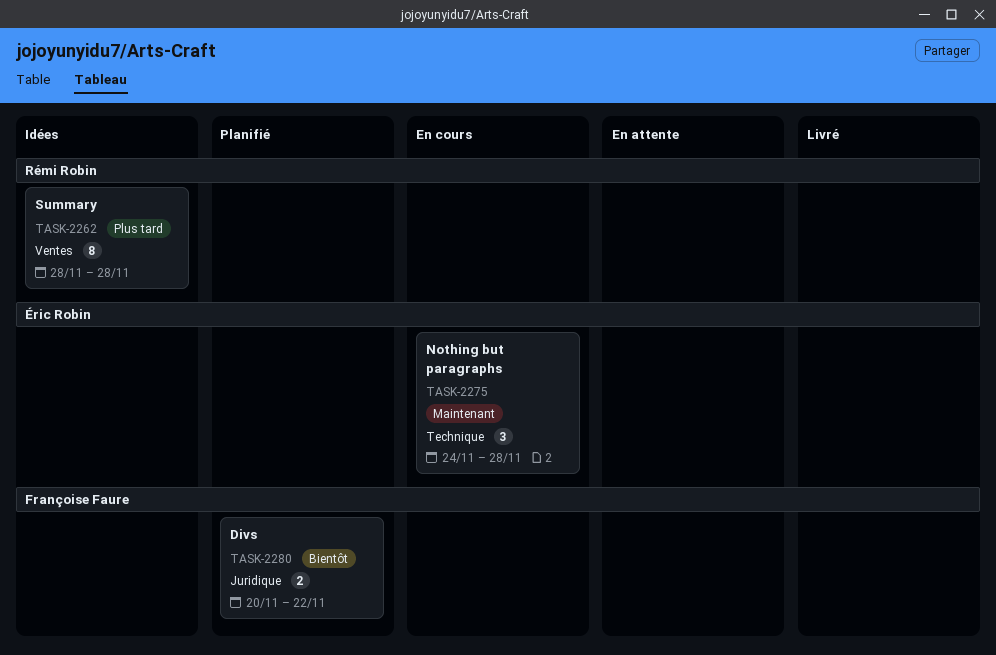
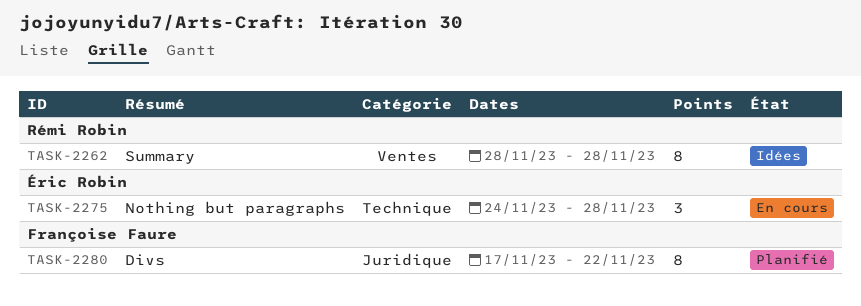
TASK-2280, estimate: 2 -> 8
TASK-2280, start: Nov 20 -> Nov 17

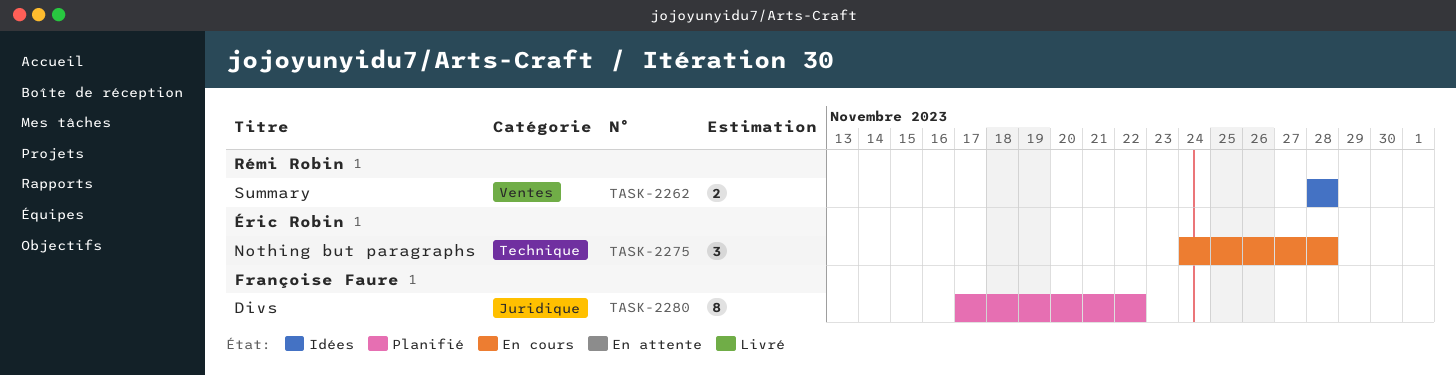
TASK-2262, estimate: 8 -> 2

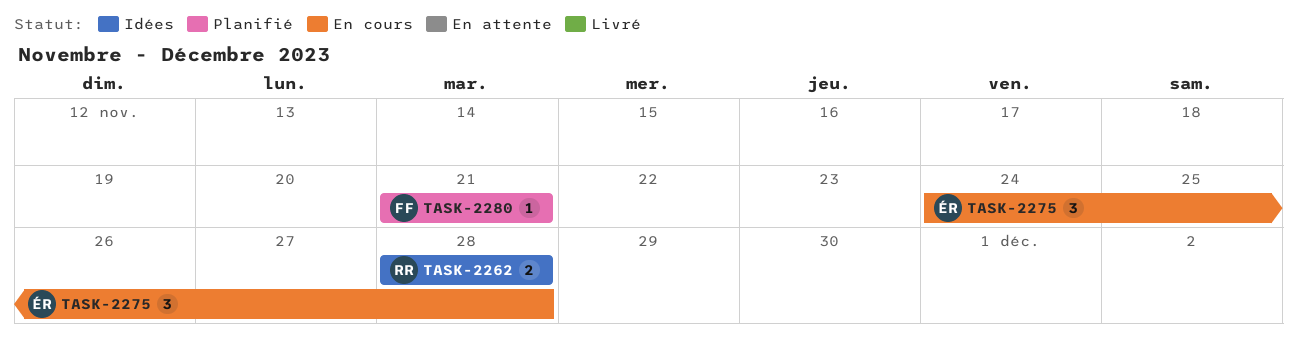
TASK-2280, estimate: 8 -> 1
TASK-2280, start: Nov 17 -> Nov 21
TASK-2280, due: Nov 22 -> Nov 21

